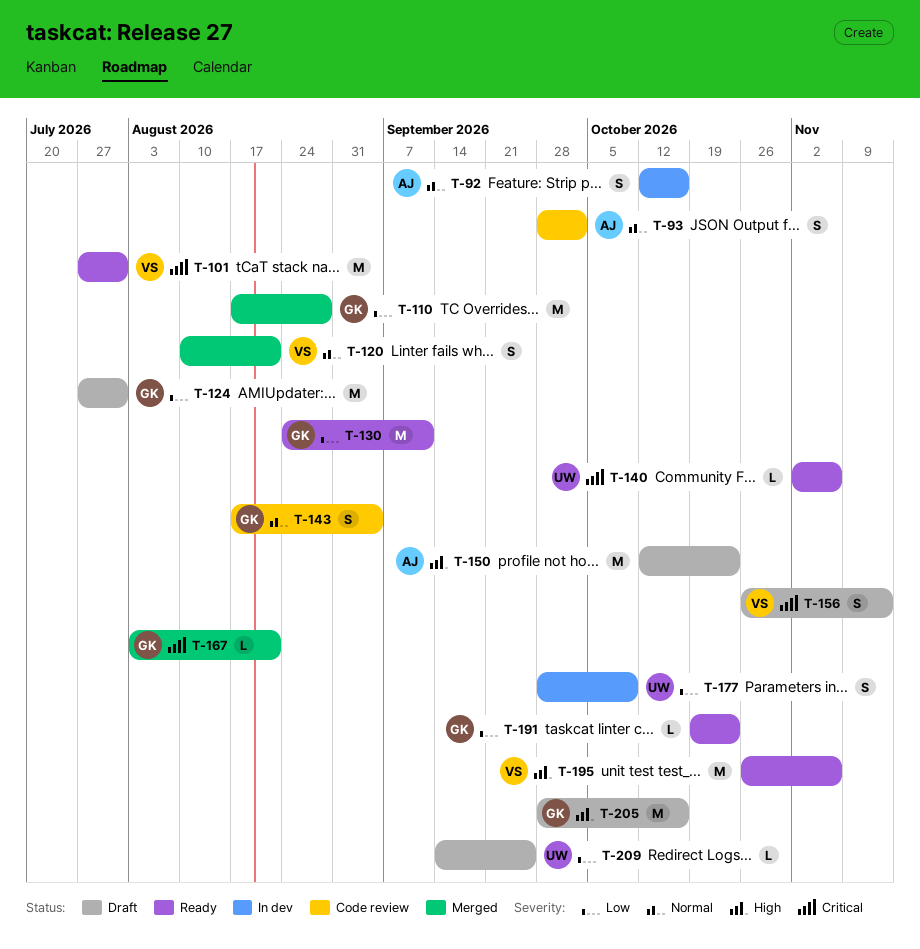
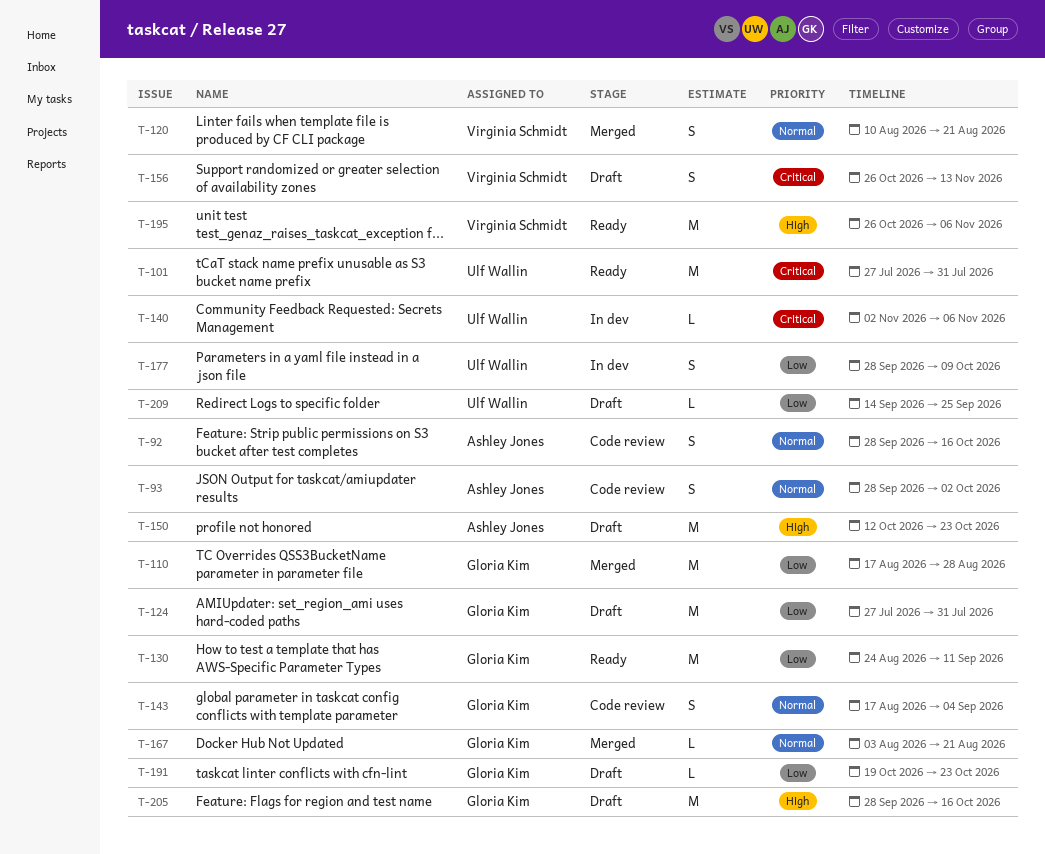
T-92, status: In dev -> Code review
T-92, start: Oct 12 -> Sep 28
T-101, owner: Virginia Schmidt -> Ulf Wallin
T-140, status: Ready -> In dev
T-167, priority: Critical -> Normal
T-191, status: Ready -> Draft

